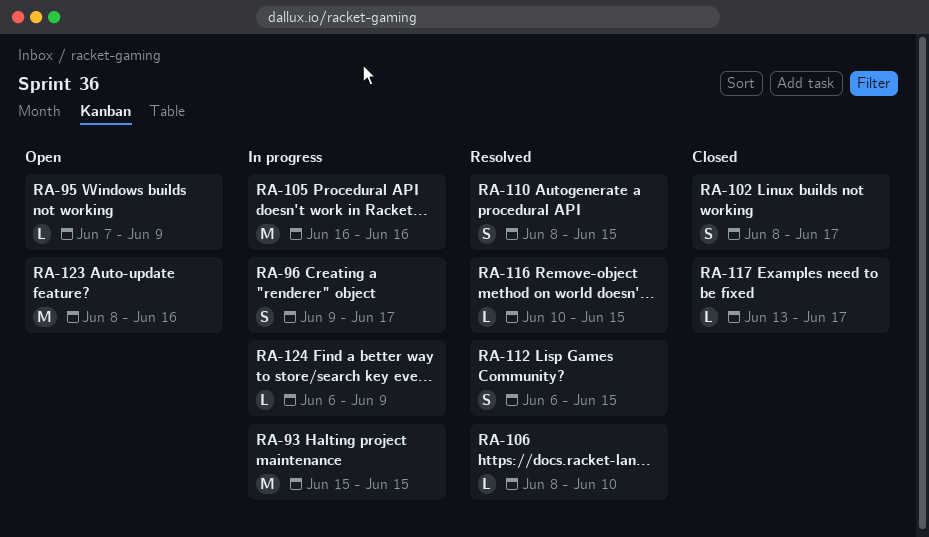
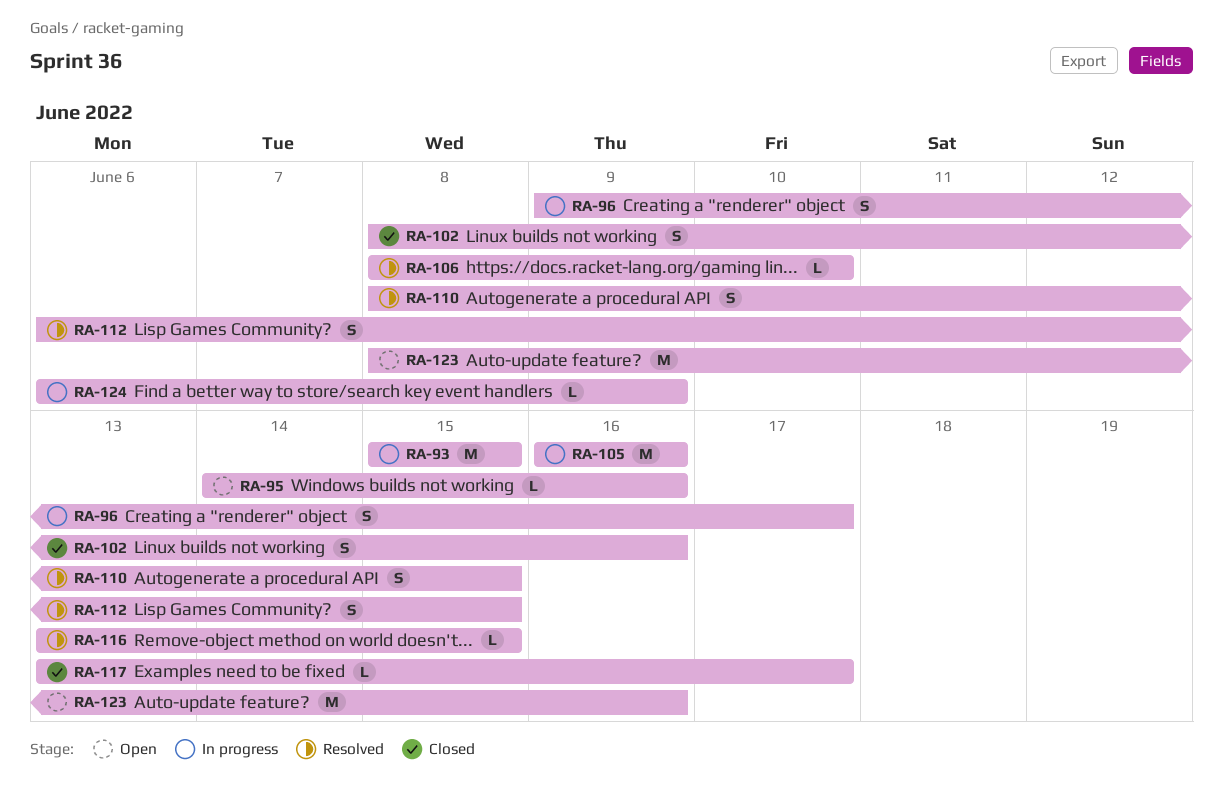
RA-95, start: Jun 7 -> Jun 14
RA-95, due: Jun 9 -> Jun 16
RA-102, due: Jun 17 -> Jun 16
RA-116, start: Jun 10 -> Jun 13

